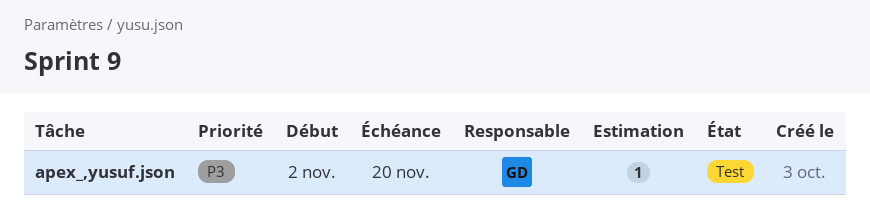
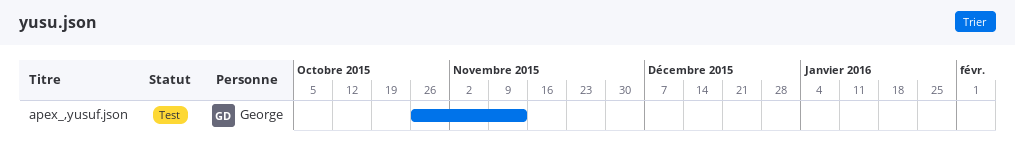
apex_,yusuf.json, start: Nov 2 -> Oct 26
apex_,yusuf.json, due: Nov 20 -> Nov 13

